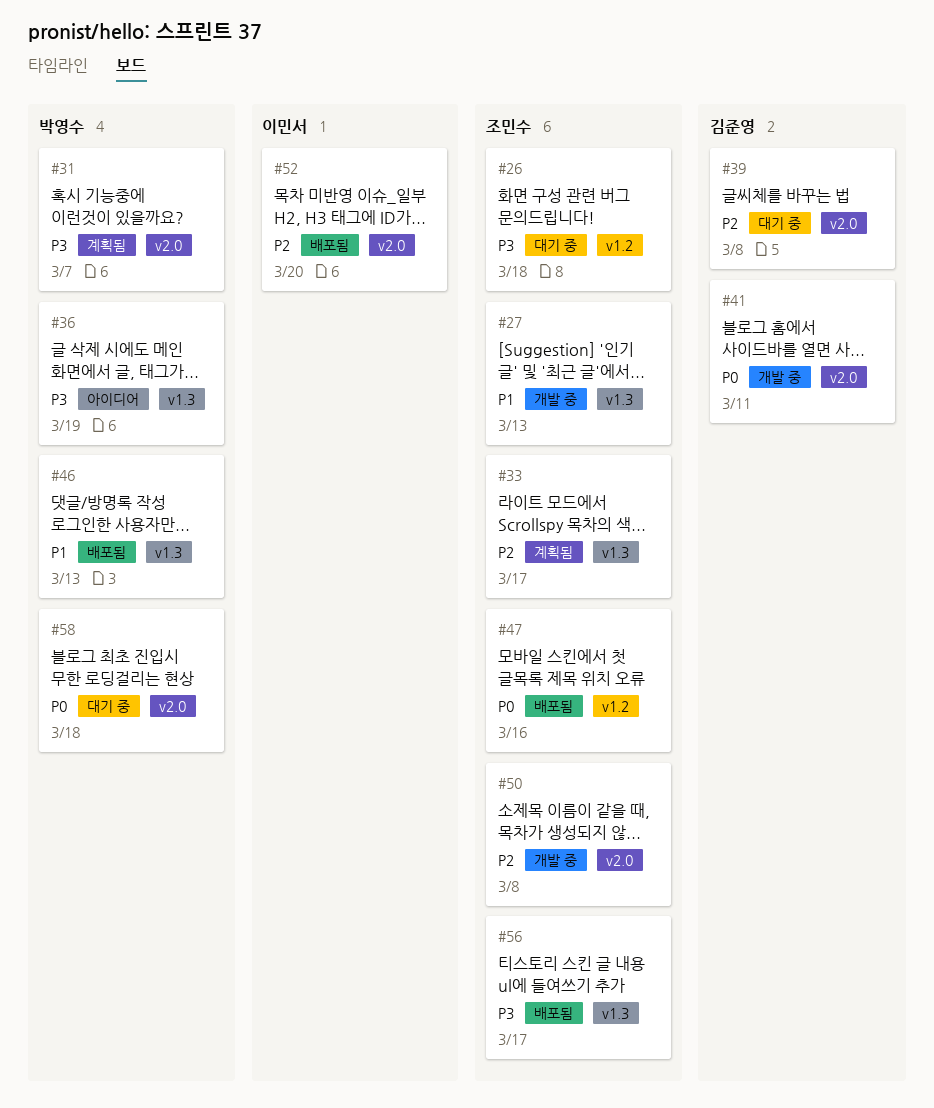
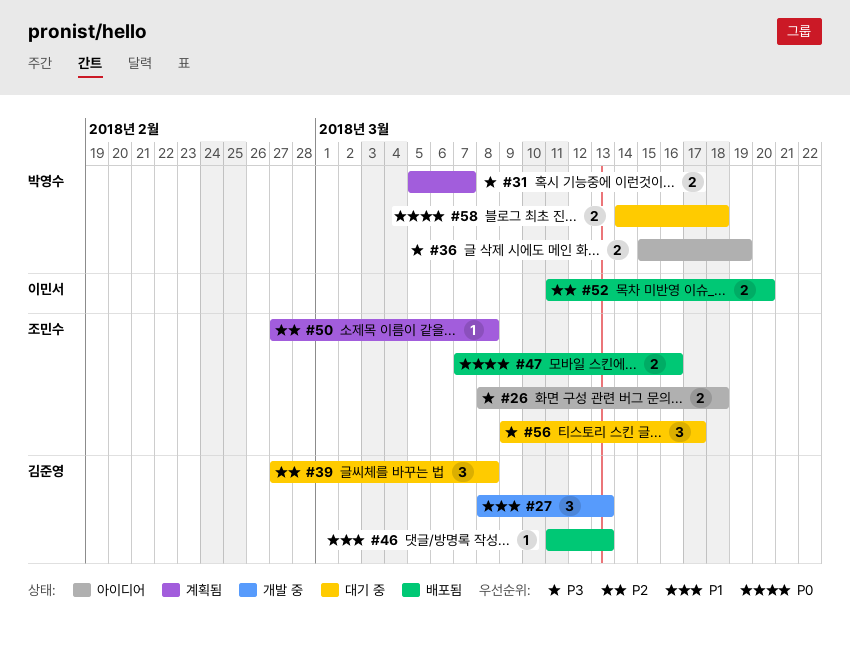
#26, status: 대기 중 -> 아이디어
#27, owner: 조민수 -> 김준영
#33: present -> none
#41: present -> none
#46, owner: 박영수 -> 김준영
#50, status: 개발 중 -> 계획됨
#56, status: 배포됨 -> 대기 중

